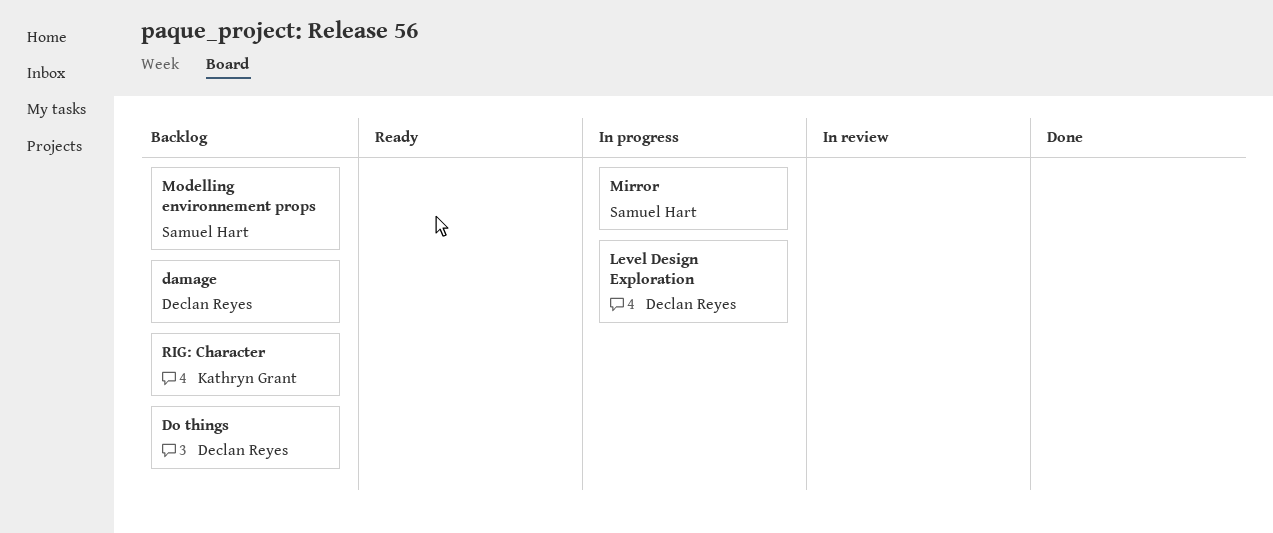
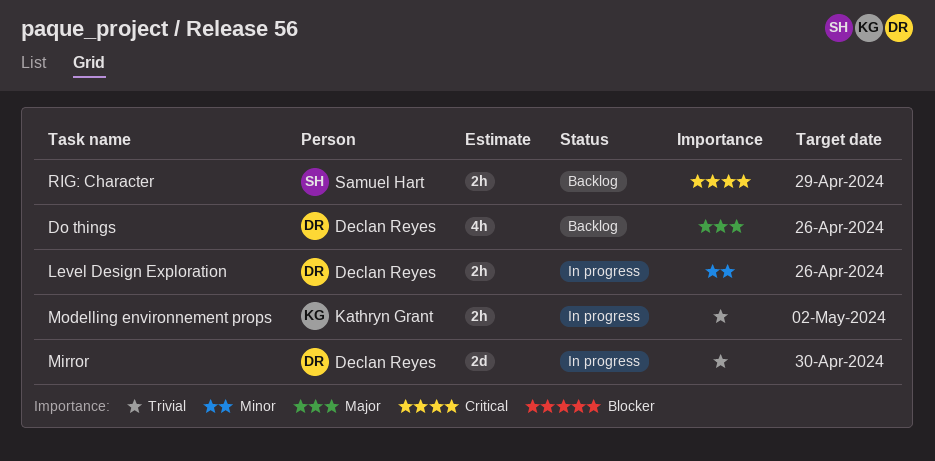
damage: present -> none
Mirror, owner: Samuel Hart -> Declan Reyes
Modelling environnement props, status: Backlog -> In progress
Modelling environnement props, owner: Samuel Hart -> Kathryn Grant
RIG: Character, owner: Kathryn Grant -> Samuel Hart

